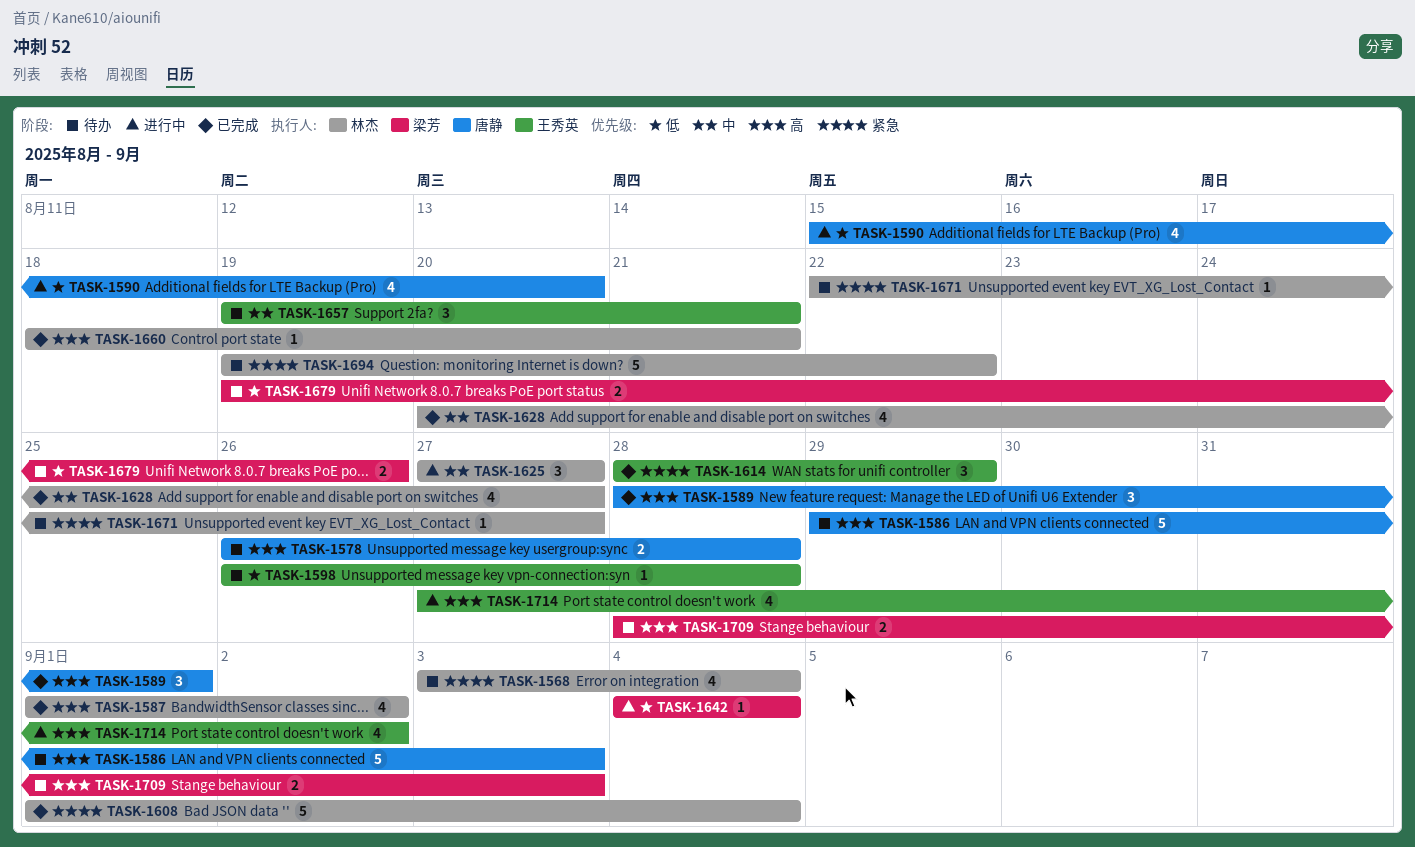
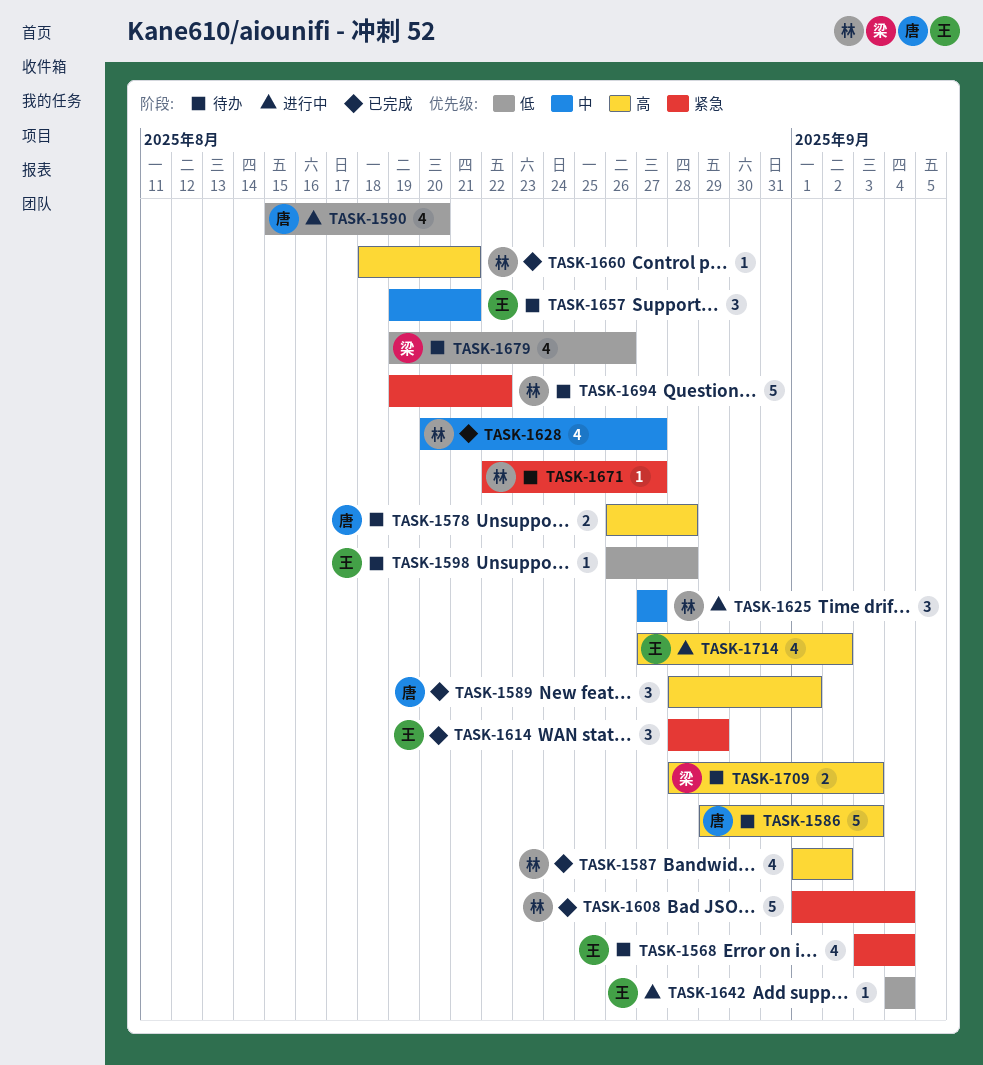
TASK-1568, owner: 林杰 -> 王秀英
TASK-1642, owner: 梁芳 -> 王秀英
TASK-1679, estimate: 2 -> 4

